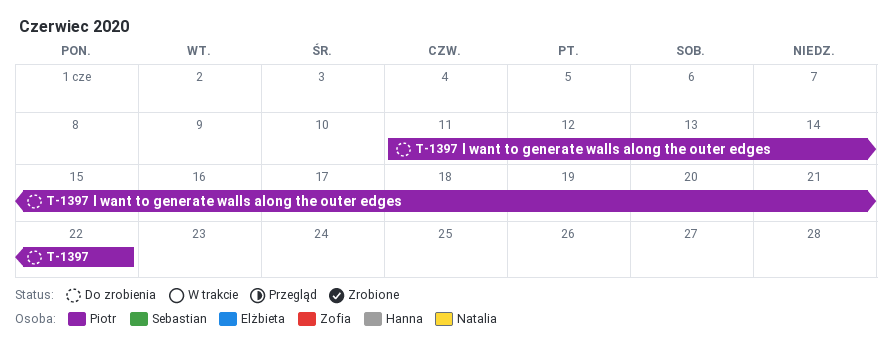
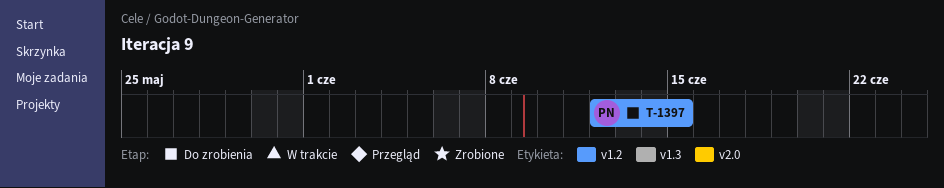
T-1397, start: Jun 11 -> Jun 12
T-1397, due: Jun 22 -> Jun 15

